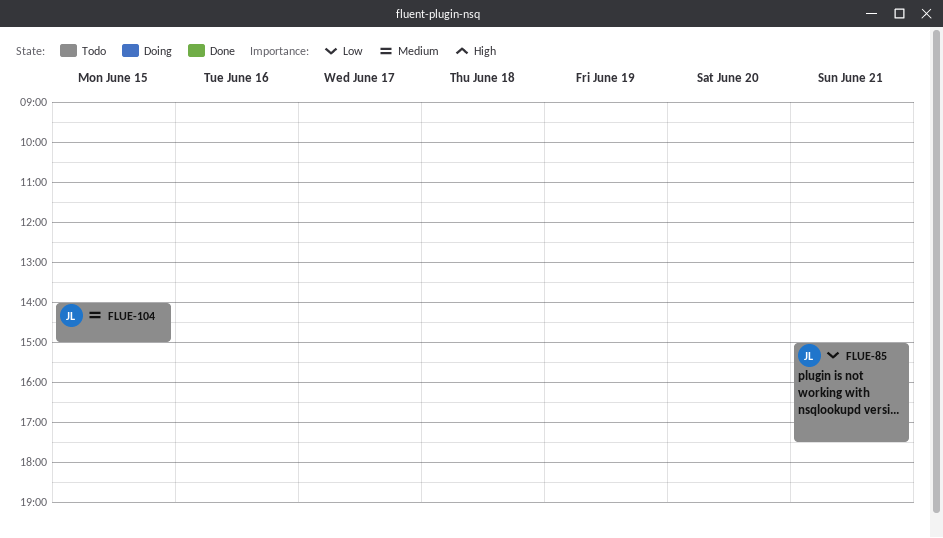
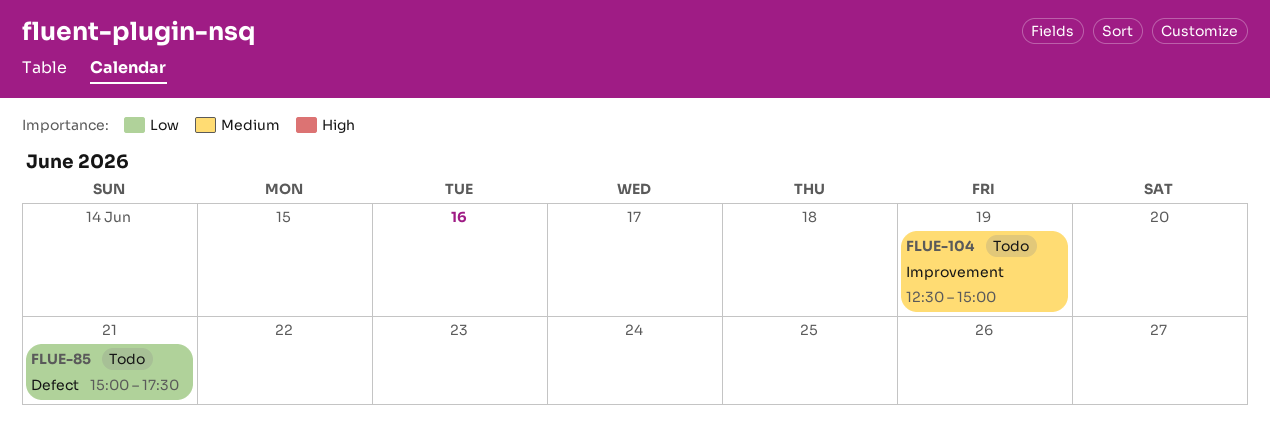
FLUE-104, day: Jun 15 -> Jun 19
FLUE-104, begins: 14:00 -> 12:30

